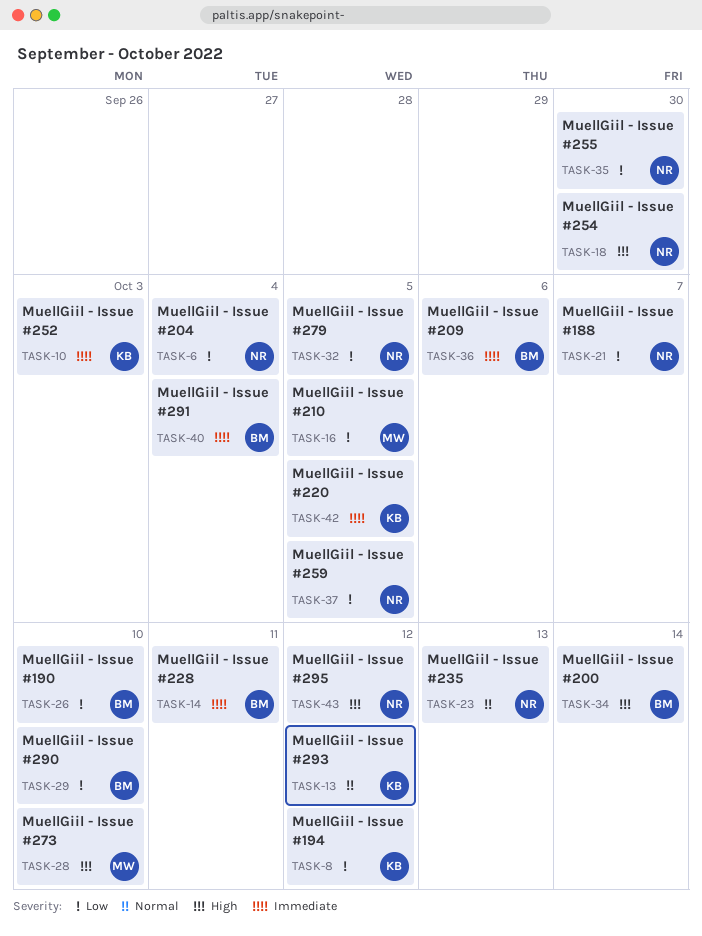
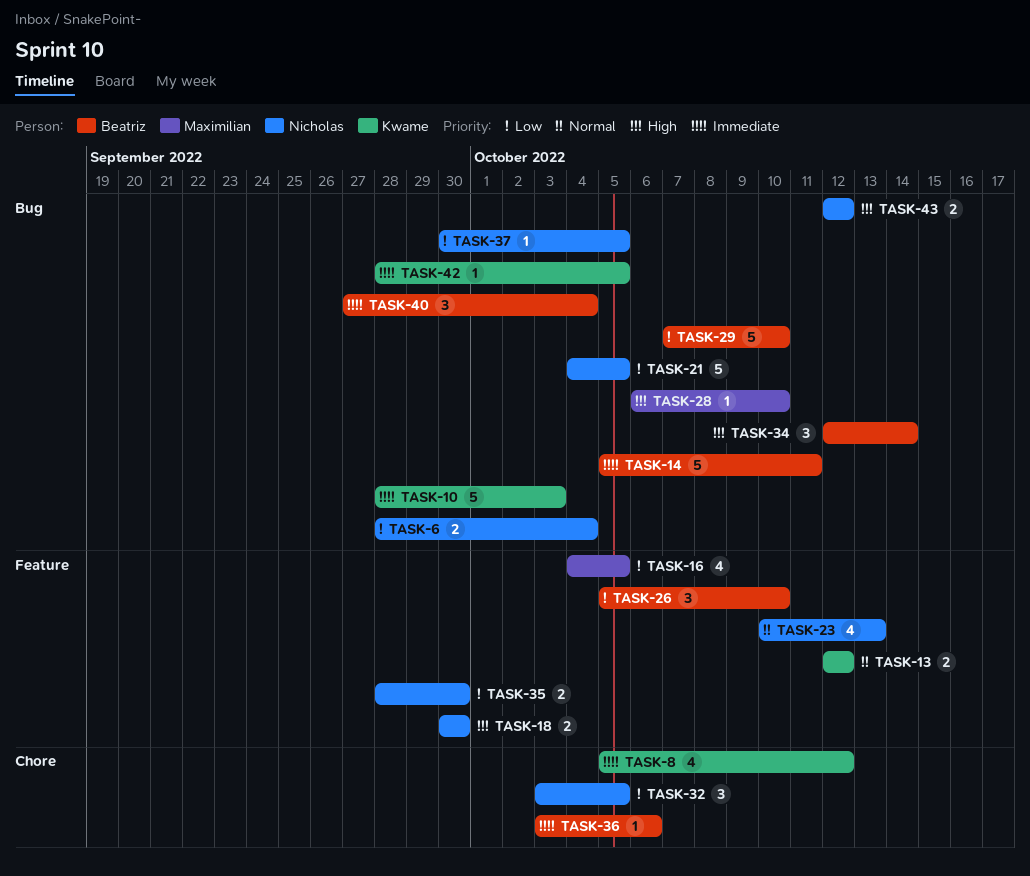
TASK-8, priority: Low -> Immediate
TASK-21, due: Oct 7 -> Oct 5

